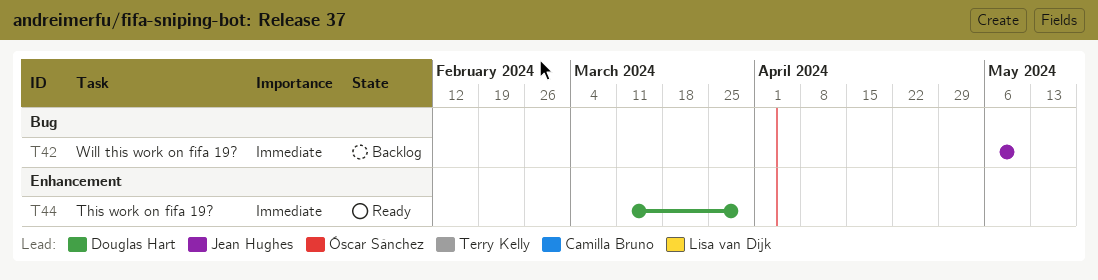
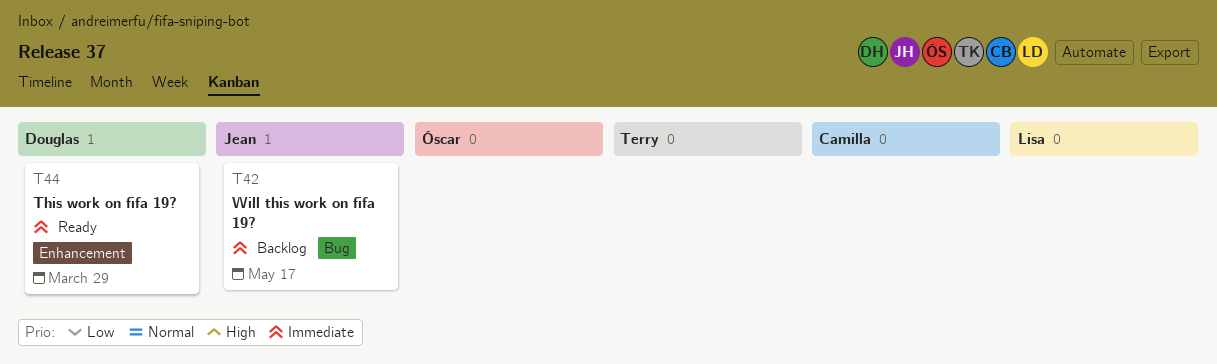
T42, due: May 10 -> May 17

